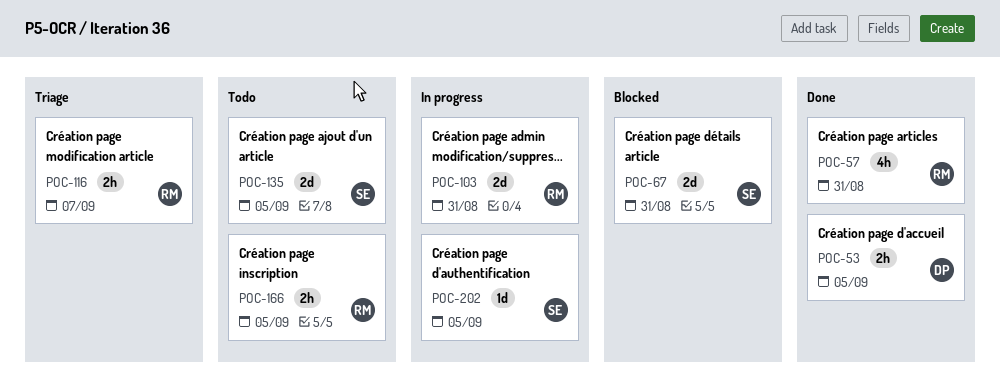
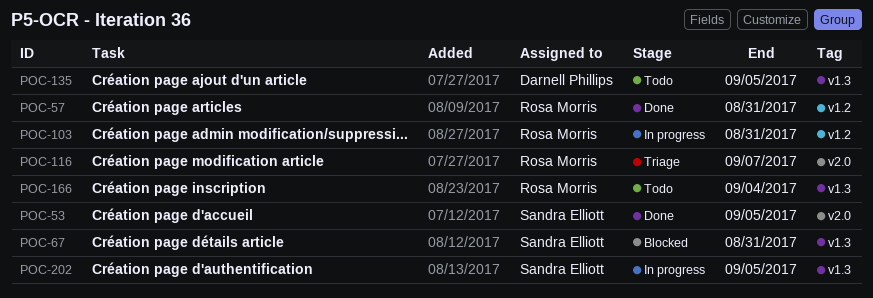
POC-53, owner: Darnell Phillips -> Sandra Elliott
POC-135, owner: Sandra Elliott -> Darnell Phillips
POC-166, due: Sep 5 -> Sep 4

